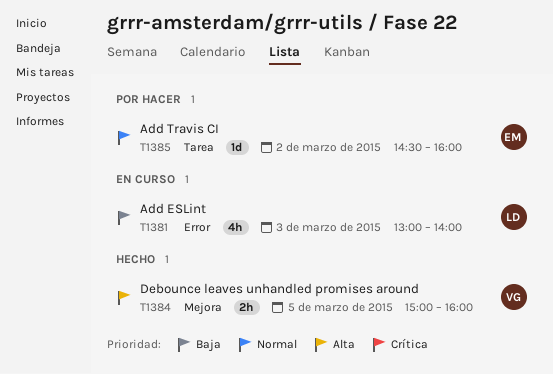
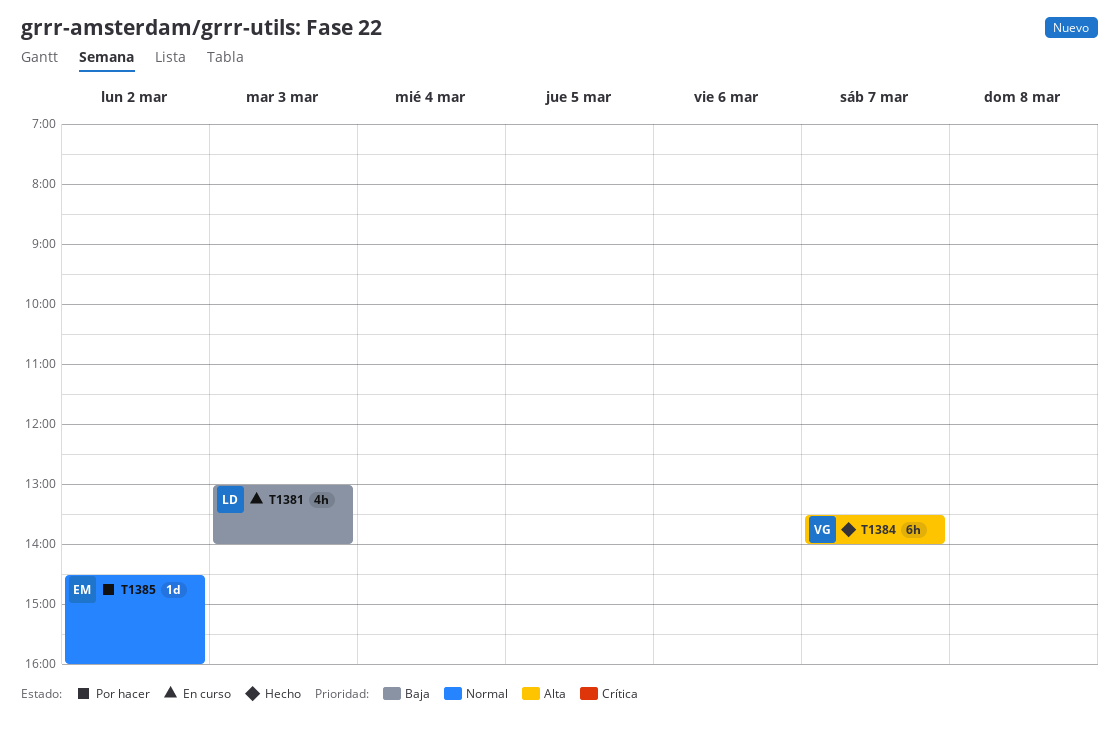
T1384, estimate: 2h -> 6h
T1384, day: Mar 5 -> Mar 7
T1384, begins: 15:00 -> 13:30
T1384, ends: 16:00 -> 14:00

